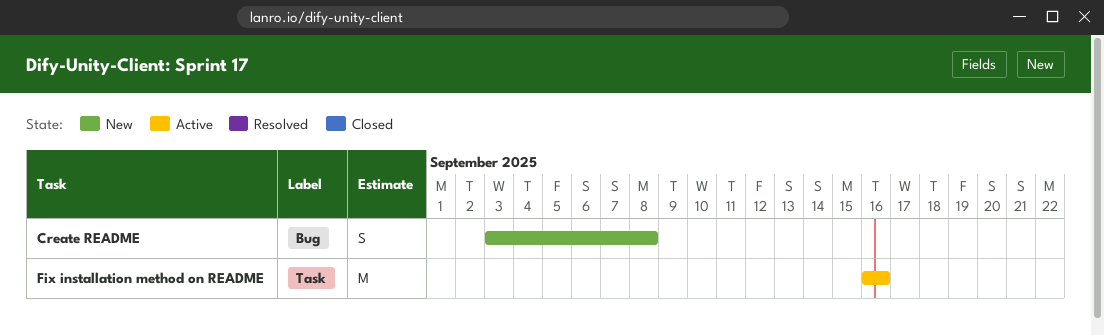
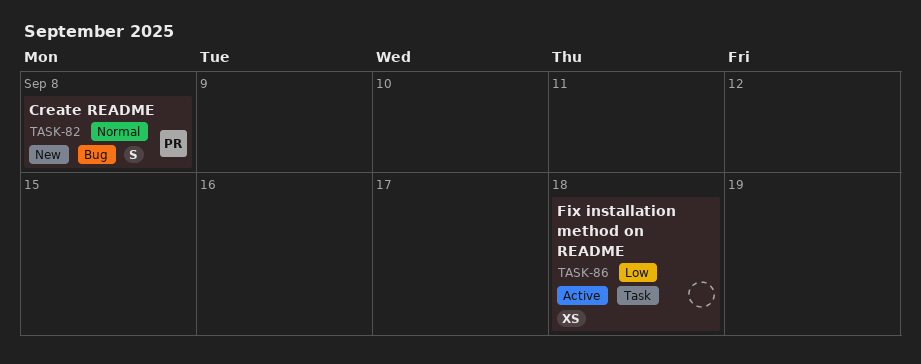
Fix installation method on README, estimate: M -> XS
Fix installation method on README, due: Sep 16 -> Sep 18

